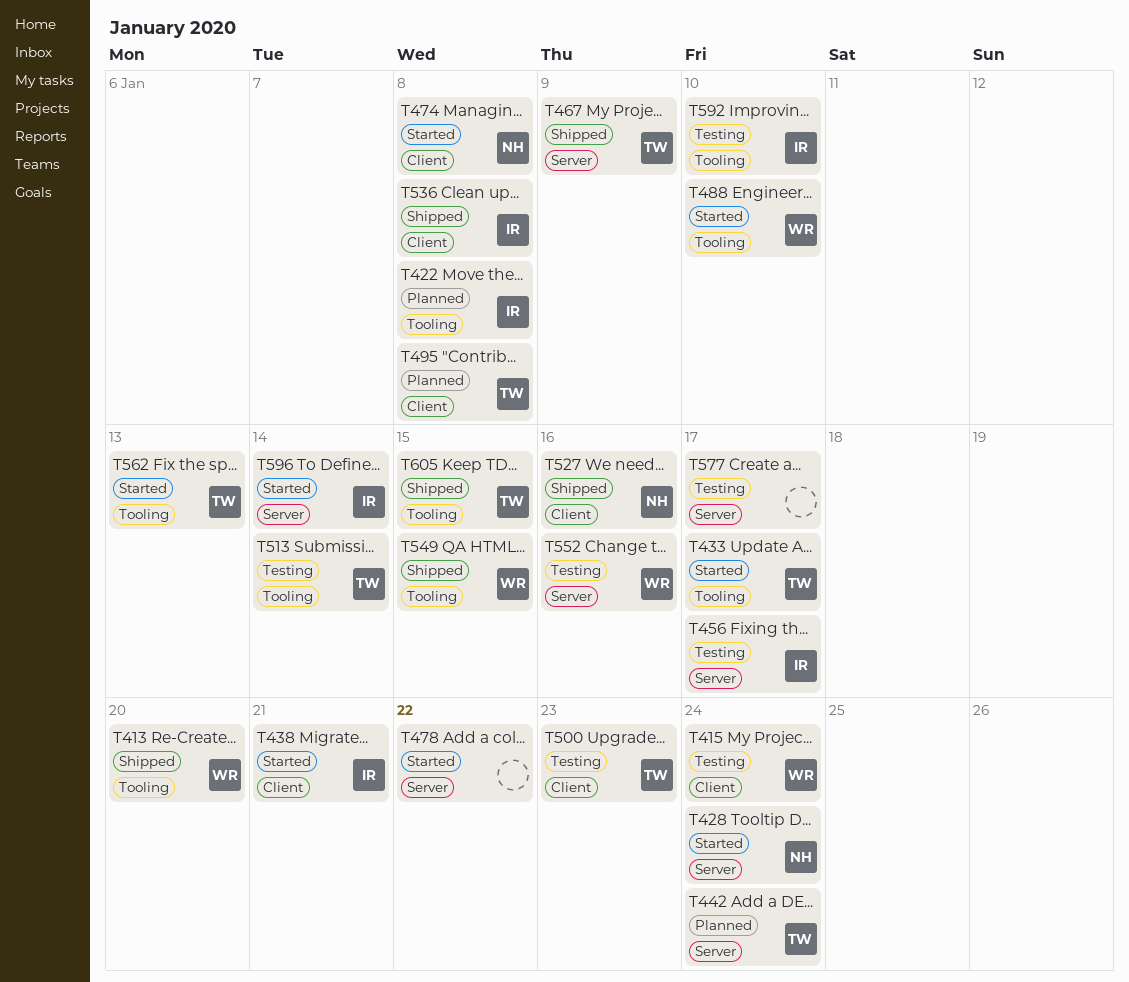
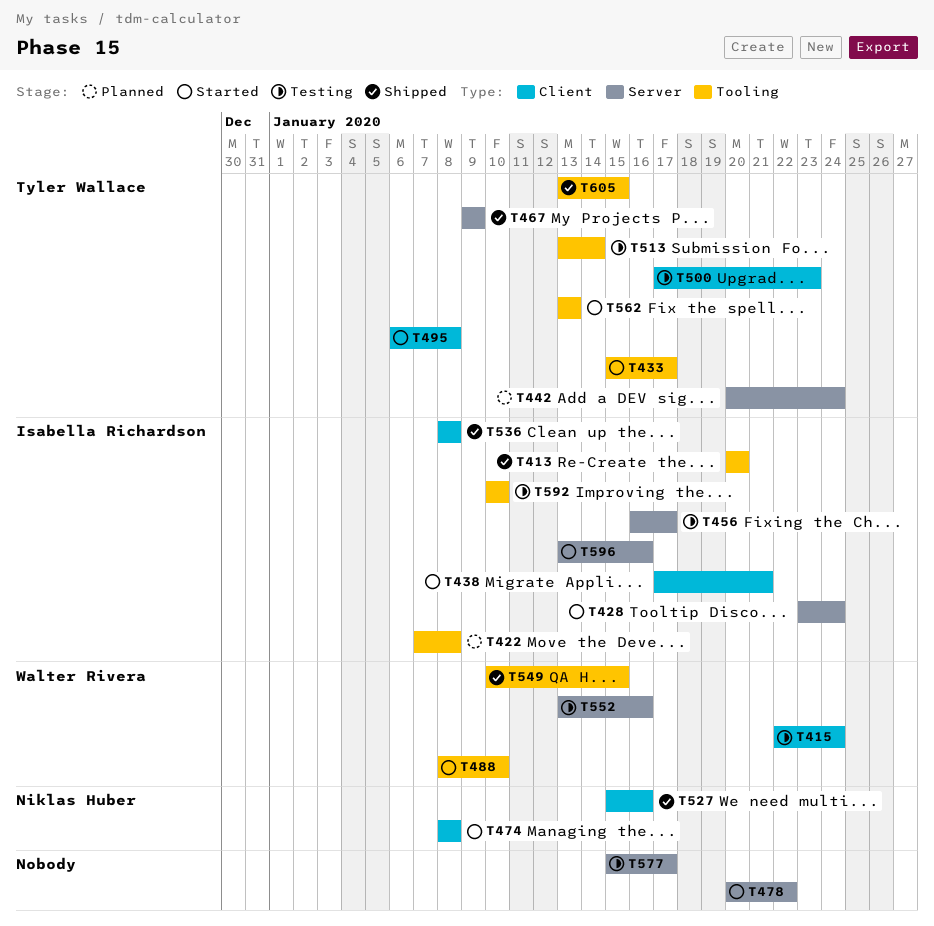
T413, owner: Walter Rivera -> Isabella Richardson
T428, owner: Niklas Huber -> Isabella Richardson
T495, status: Planned -> Started
T596, due: Jan 14 -> Jan 16

